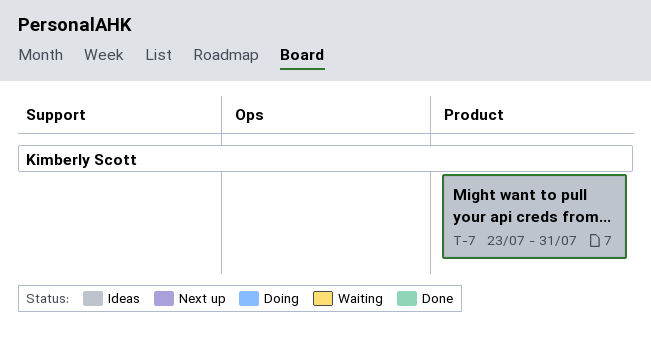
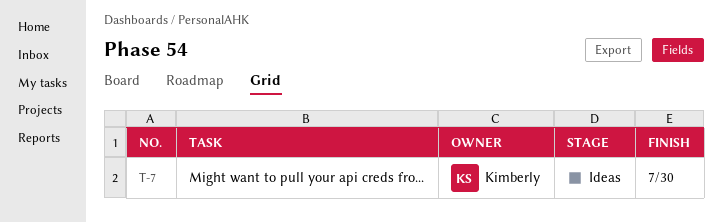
T-7, due: Jul 31 -> Jul 30

